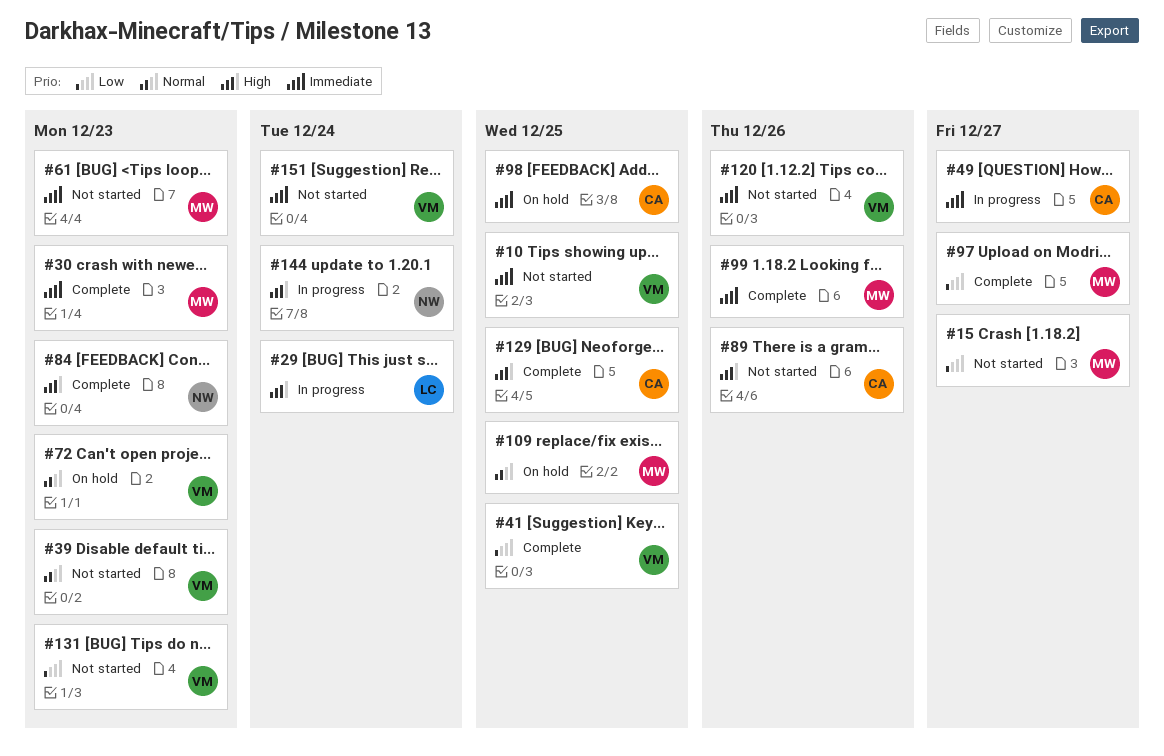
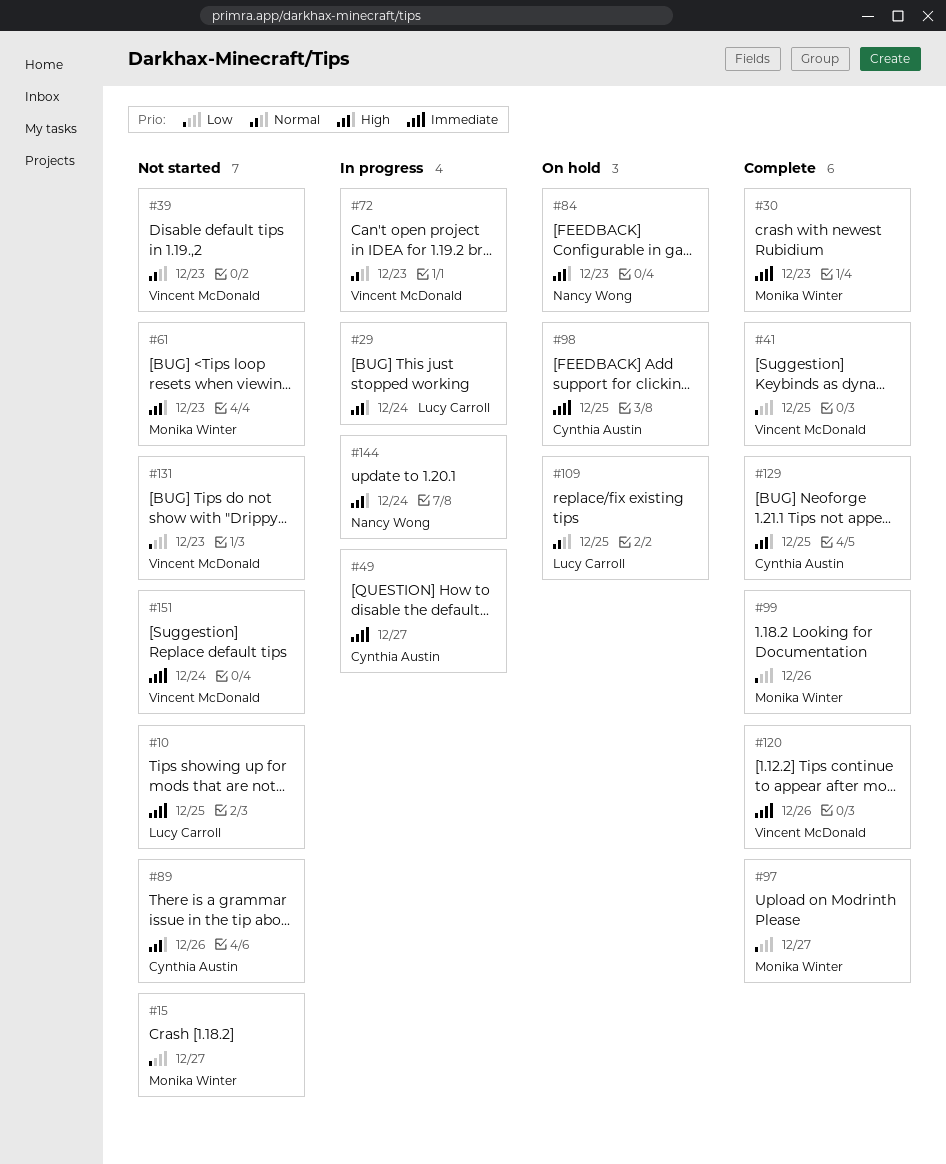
#10, owner: Vincent McDonald -> Lucy Carroll
#61, priority: Immediate -> High
#72, status: On hold -> In progress
#84, status: Complete -> On hold
#99, priority: Immediate -> Low
#109, owner: Monika Winter -> Lucy Carroll
#120, status: Not started -> Complete

